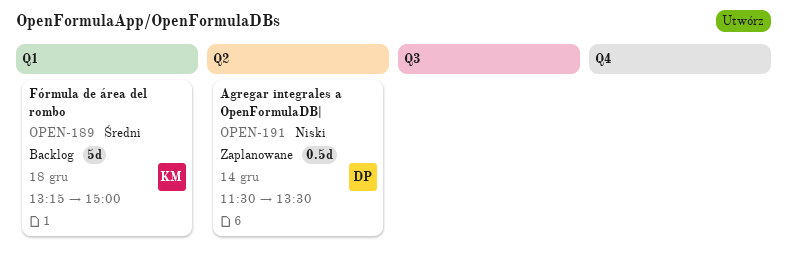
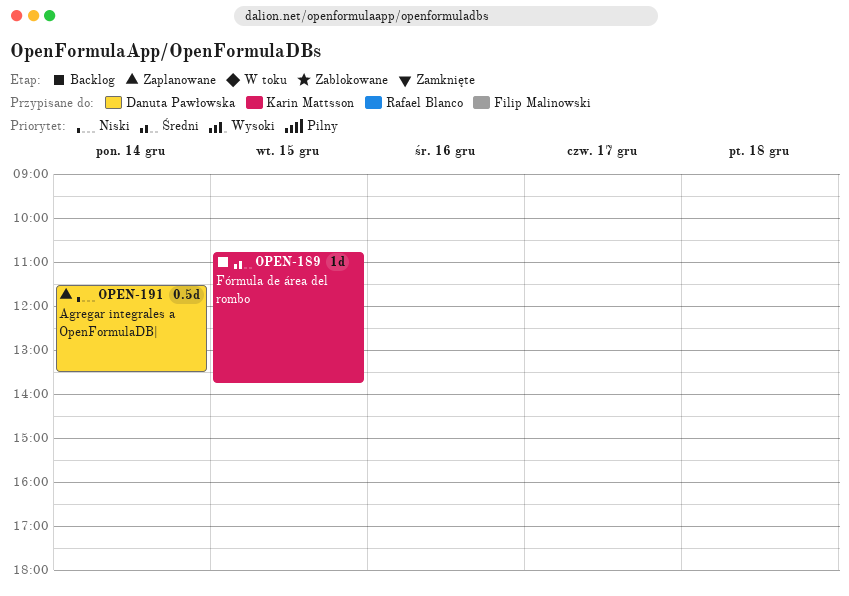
OPEN-189, estimate: 5d -> 1d
OPEN-189, day: Dec 18 -> Dec 15
OPEN-189, begins: 13:15 -> 10:45
OPEN-189, ends: 15:00 -> 13:45

